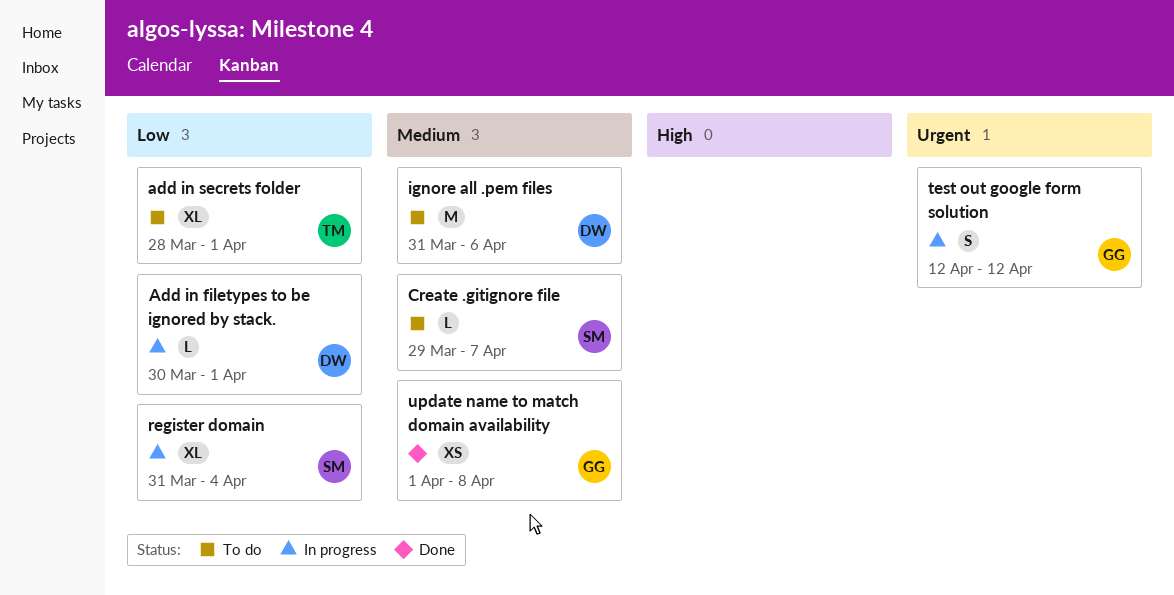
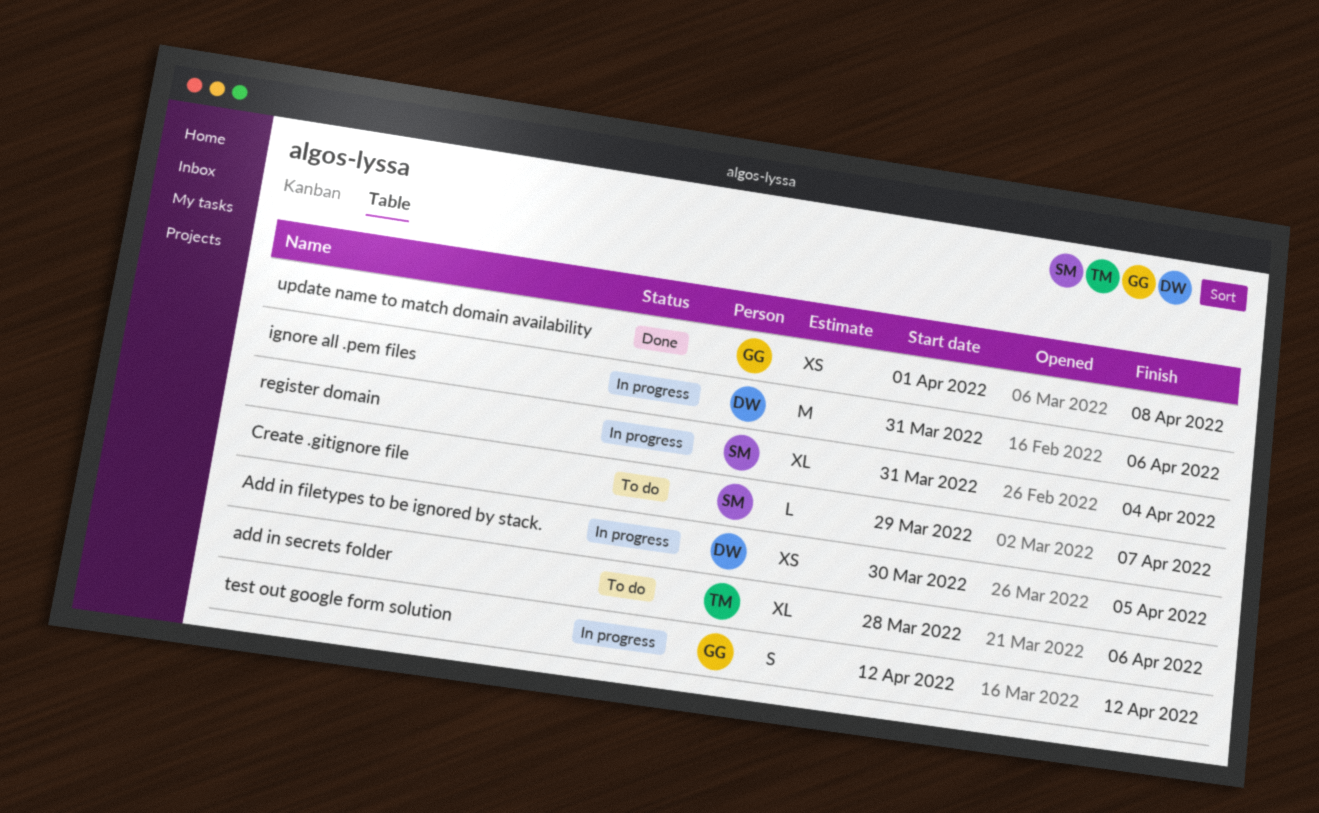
Add in filetypes to be ignored by stack., estimate: L -> XS
Add in filetypes to be ignored by stack., due: Apr 1 -> Apr 5
add in secrets folder, due: Apr 1 -> Apr 6
ignore all .pem files, status: To do -> In progress

